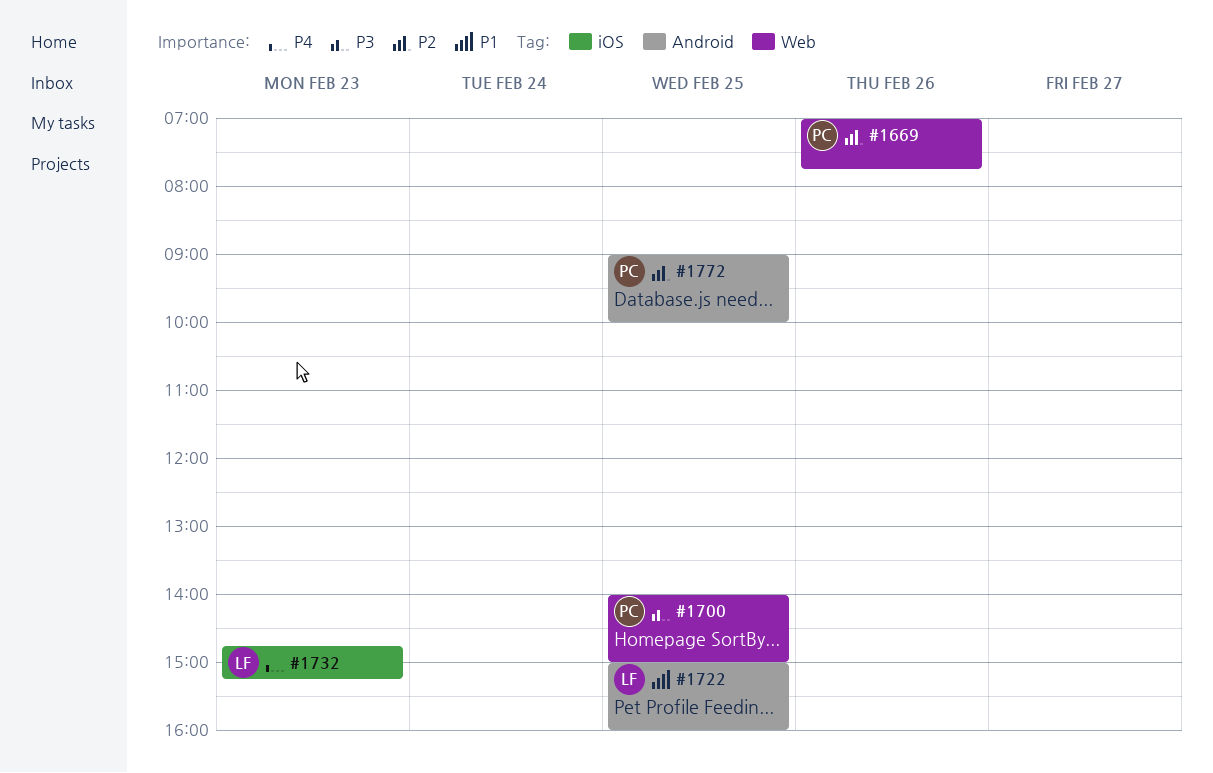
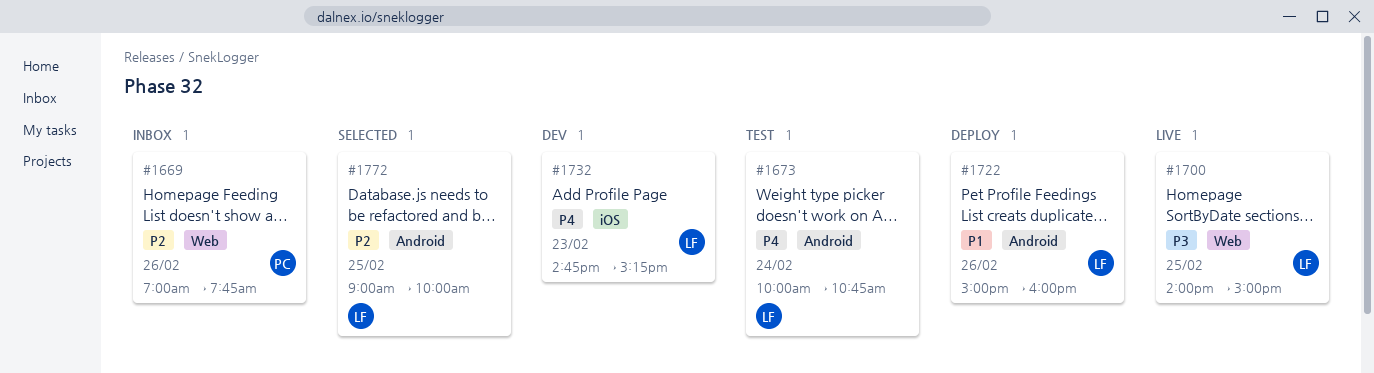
#1673: none -> present
#1700, owner: PC -> LF
#1722, day: Feb 25 -> Feb 26
#1772, owner: PC -> LF

